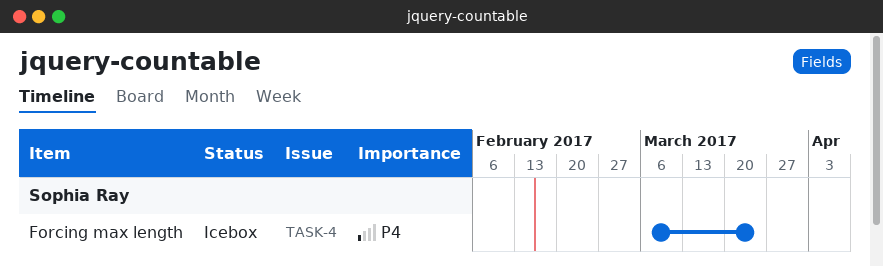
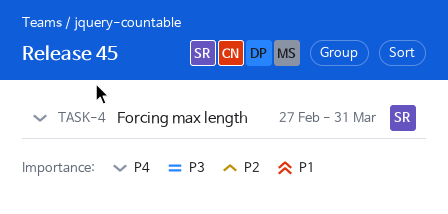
TASK-4, start: Mar 6 -> Feb 27
TASK-4, due: Mar 24 -> Mar 31

